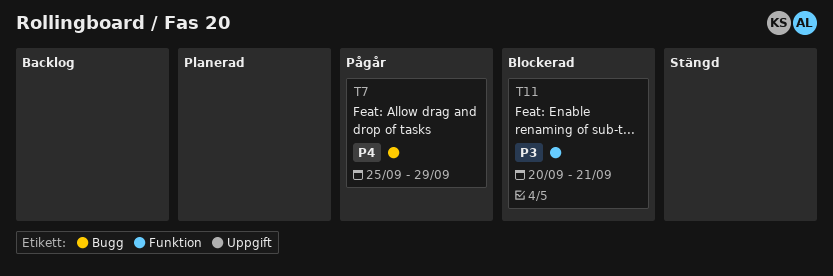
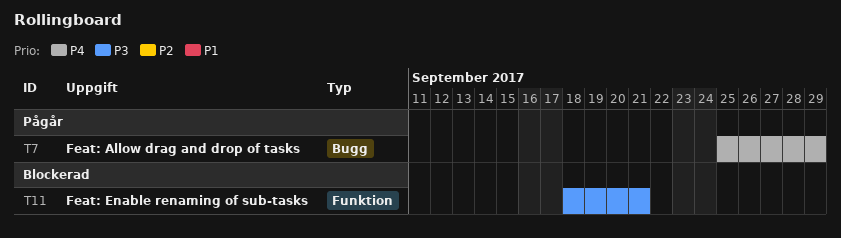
T11, start: Sep 20 -> Sep 18

